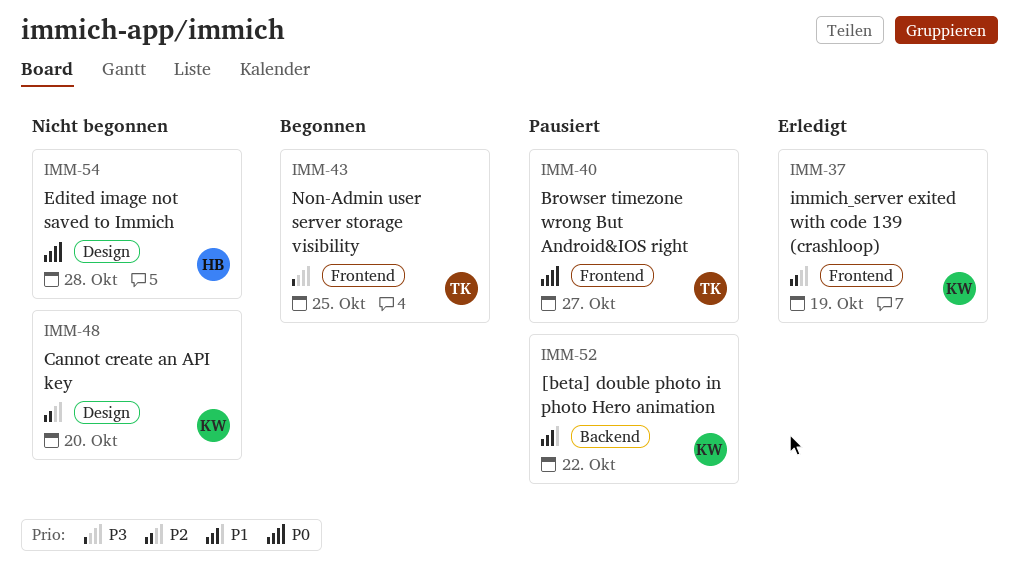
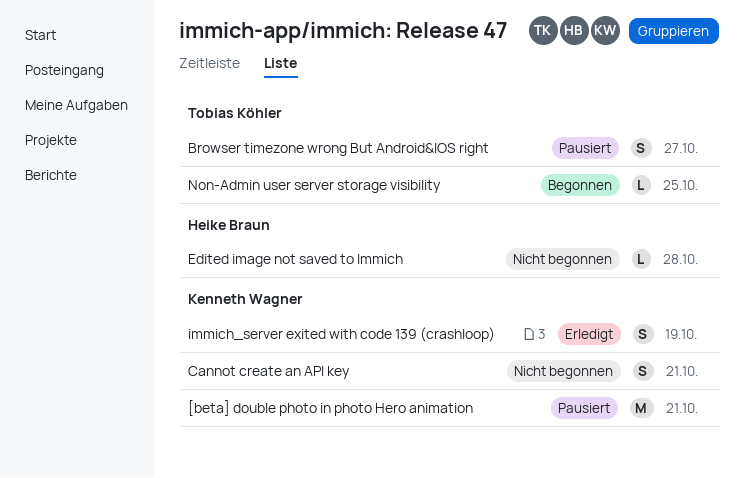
[beta] double photo in photo Hero animation, due: Oct 22 -> Oct 21
Cannot create an API key, due: Oct 20 -> Oct 21

